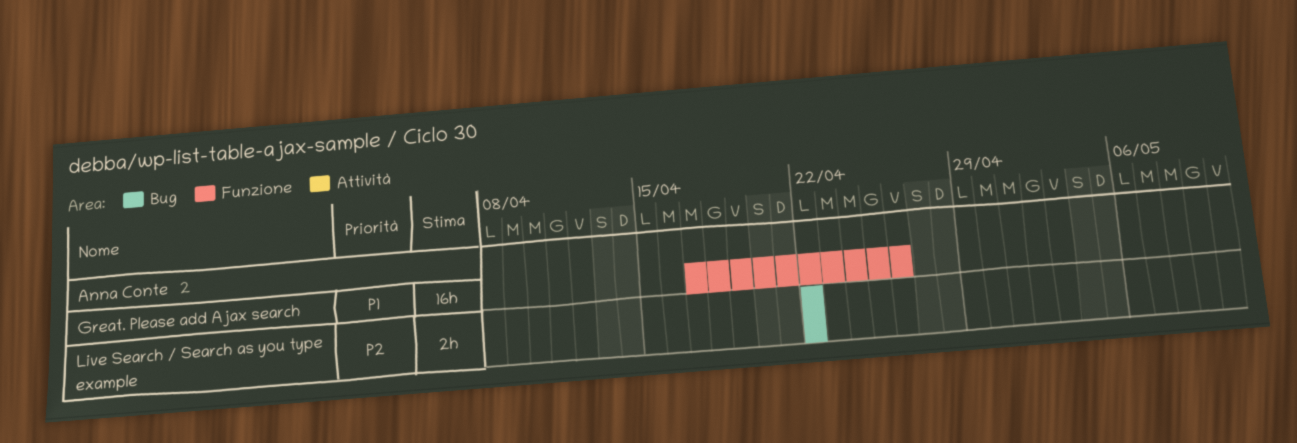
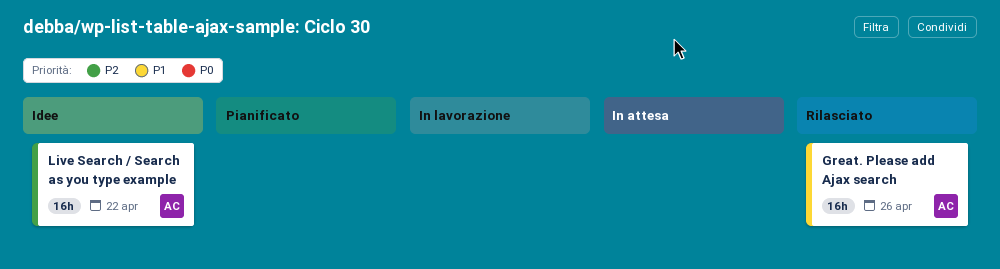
Live Search / Search as you type example, estimate: 2h -> 16h

